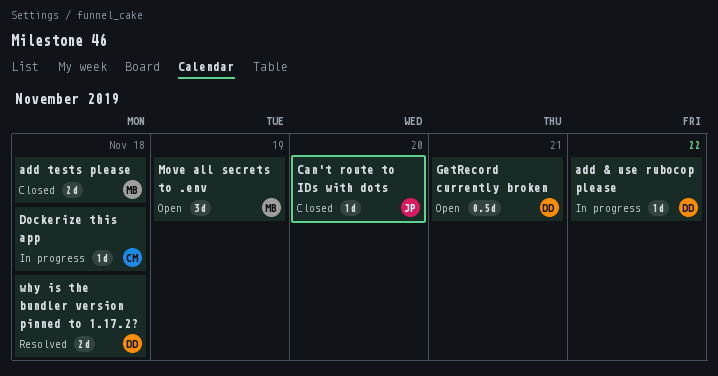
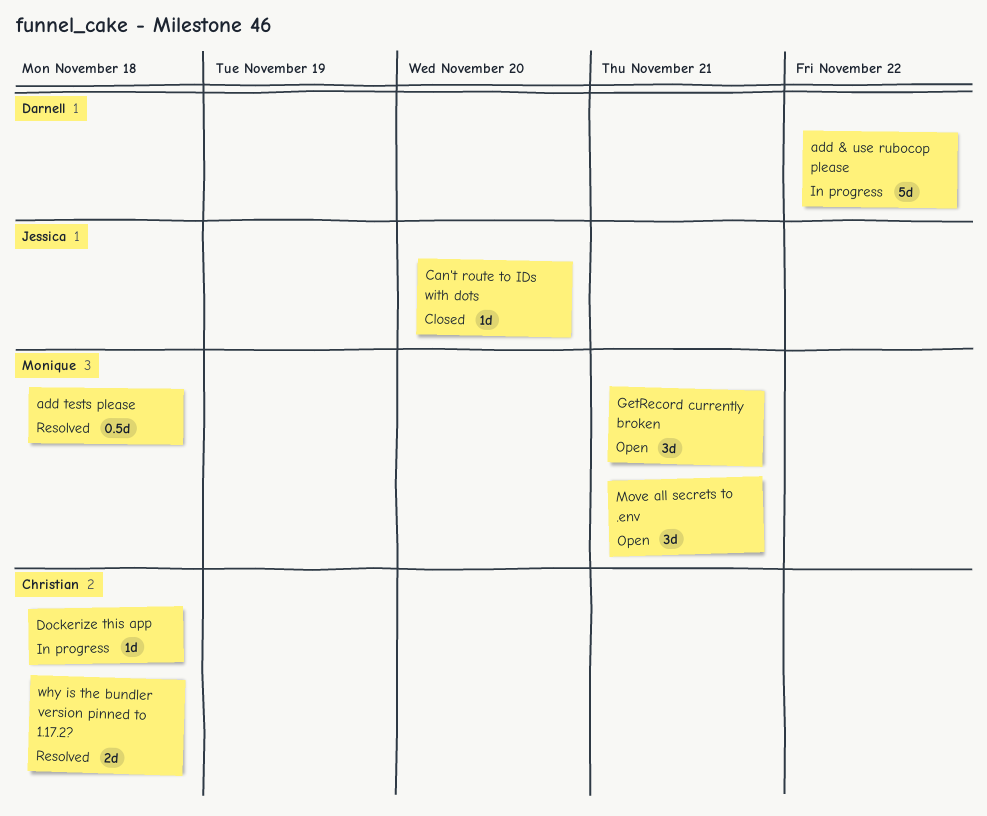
add & use rubocop please, estimate: 1d -> 5d
add tests please, status: Closed -> Resolved
add tests please, estimate: 2d -> 0.5d
GetRecord currently broken, owner: Darnell -> Monique
GetRecord currently broken, estimate: 0.5d -> 3d
Move all secrets to .env, due: Nov 19 -> Nov 21
why is the bundler version pinned to 1.17.2?, owner: Darnell -> Christian

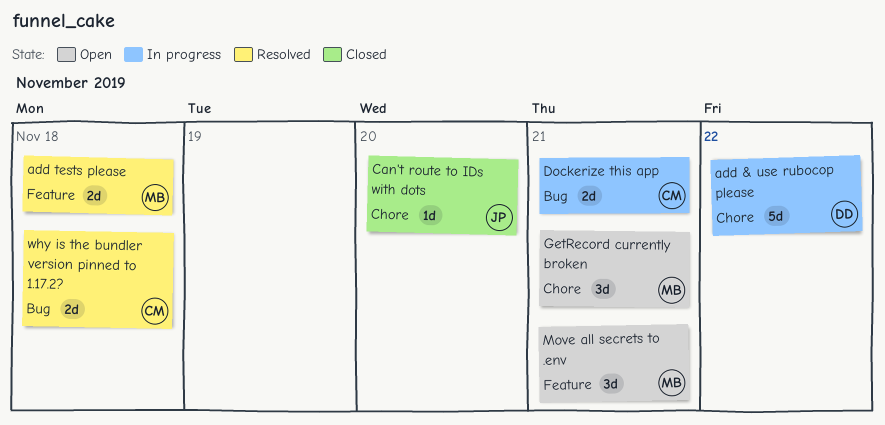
add tests please, estimate: 0.5d -> 2d
Dockerize this app, estimate: 1d -> 2d
Dockerize this app, due: Nov 18 -> Nov 21

